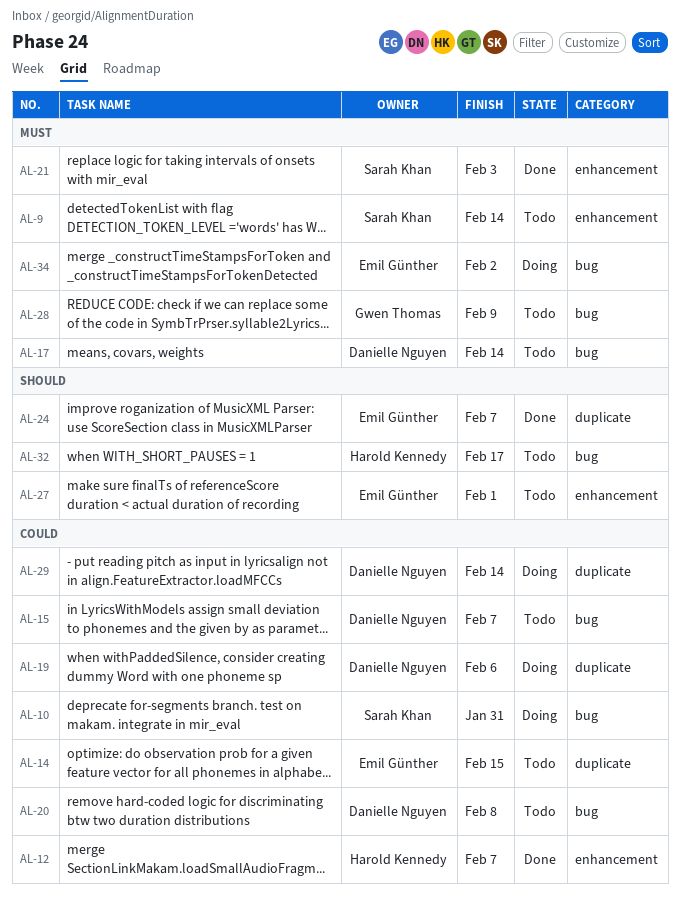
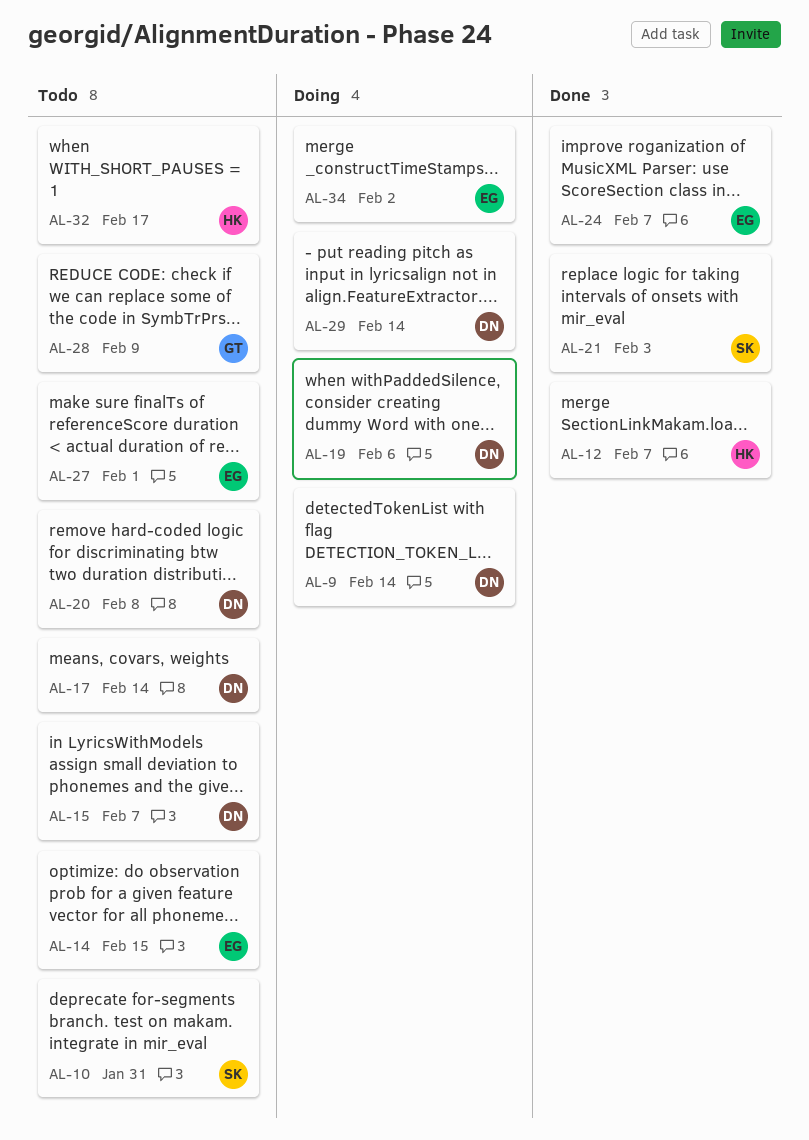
AL-9, status: Todo -> Doing
AL-9, owner: Sarah Khan -> Danielle Nguyen
AL-10, status: Doing -> Todo

